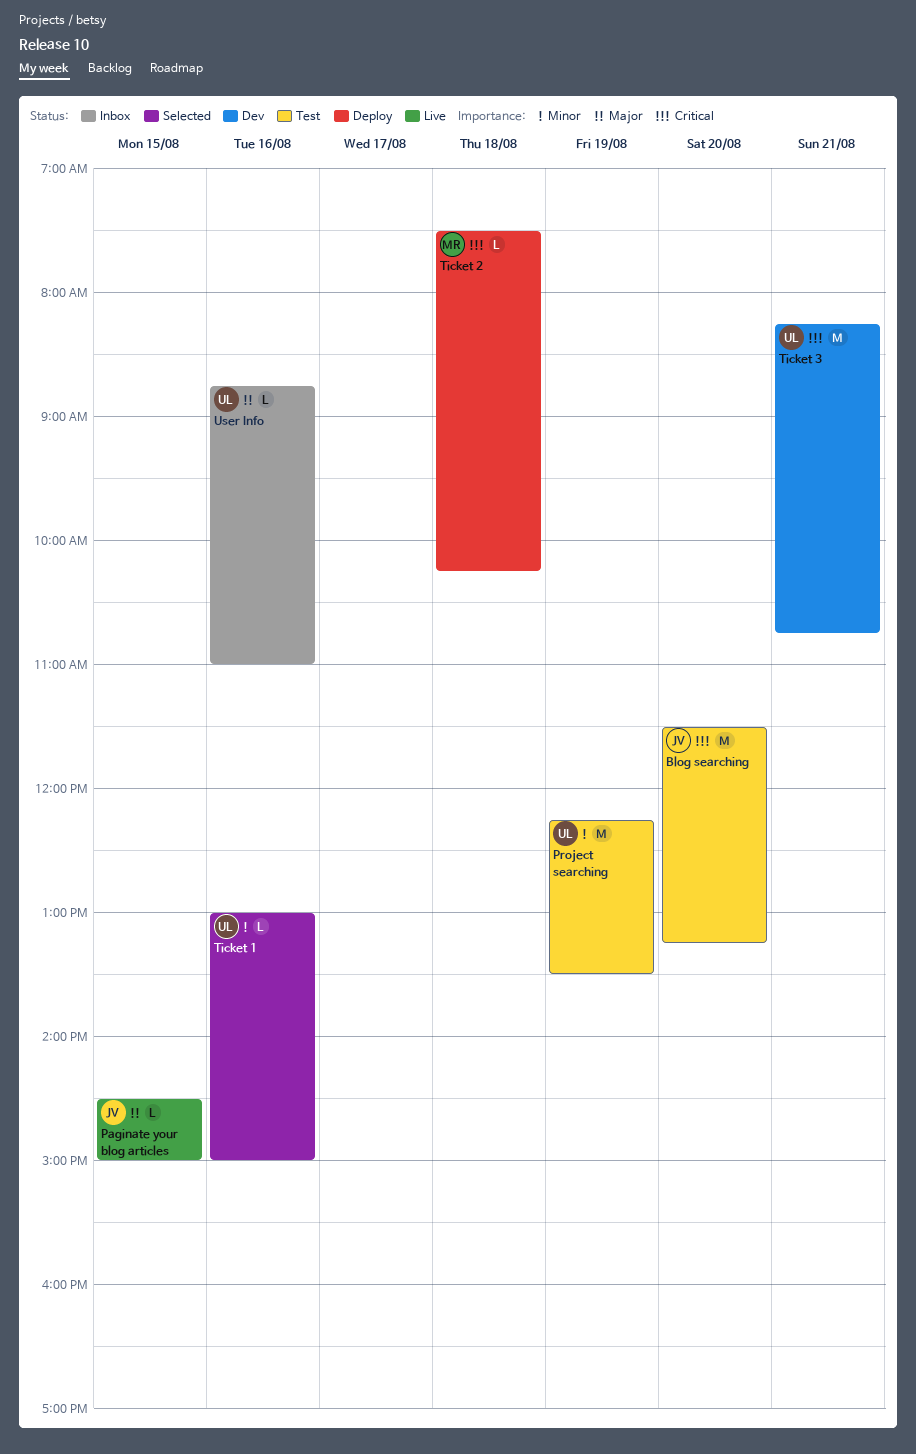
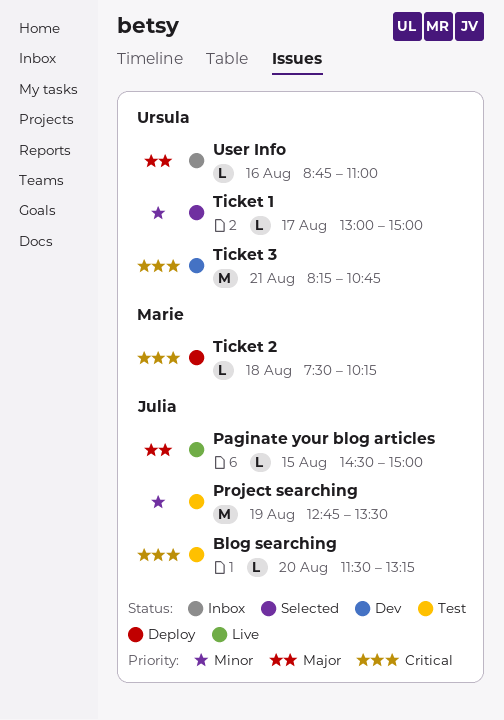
Blog searching, estimate: M -> L
Project searching, owner: Ursula -> Julia
Project searching, begins: 12:15 -> 12:45
Ticket 1, day: Aug 16 -> Aug 17

